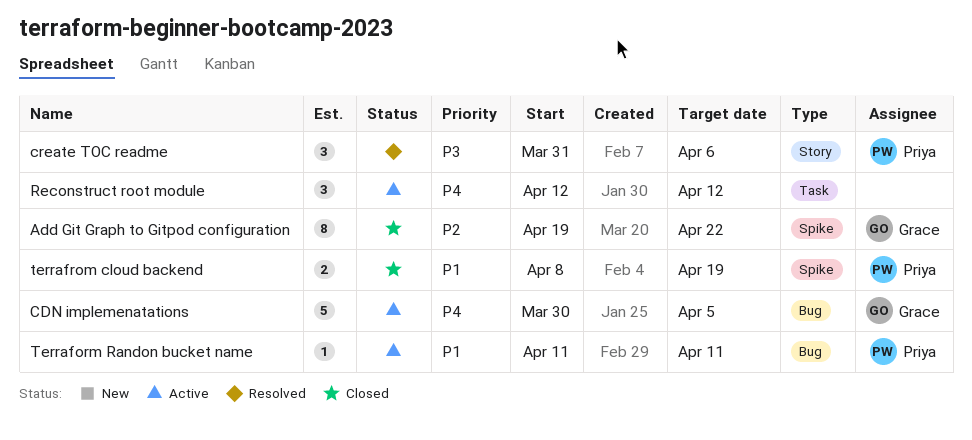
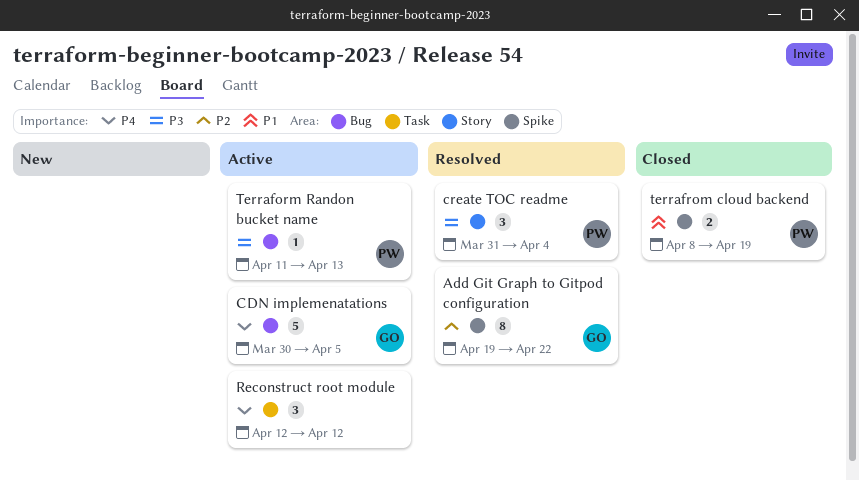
Add Git Graph to Gitpod configuration, status: Closed -> Resolved
create TOC readme, due: Apr 6 -> Apr 4
Terraform Randon bucket name, priority: P1 -> P3
Terraform Randon bucket name, due: Apr 11 -> Apr 13

